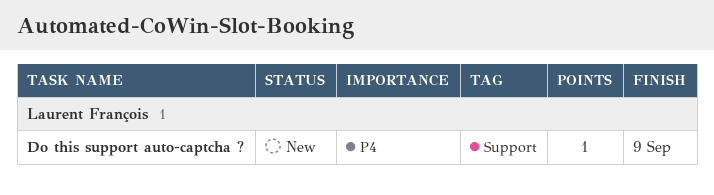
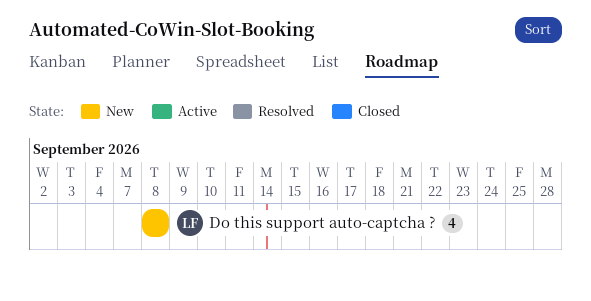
Do this support auto-captcha ?, estimate: 1 -> 4
Do this support auto-captcha ?, due: Sep 9 -> Sep 8

